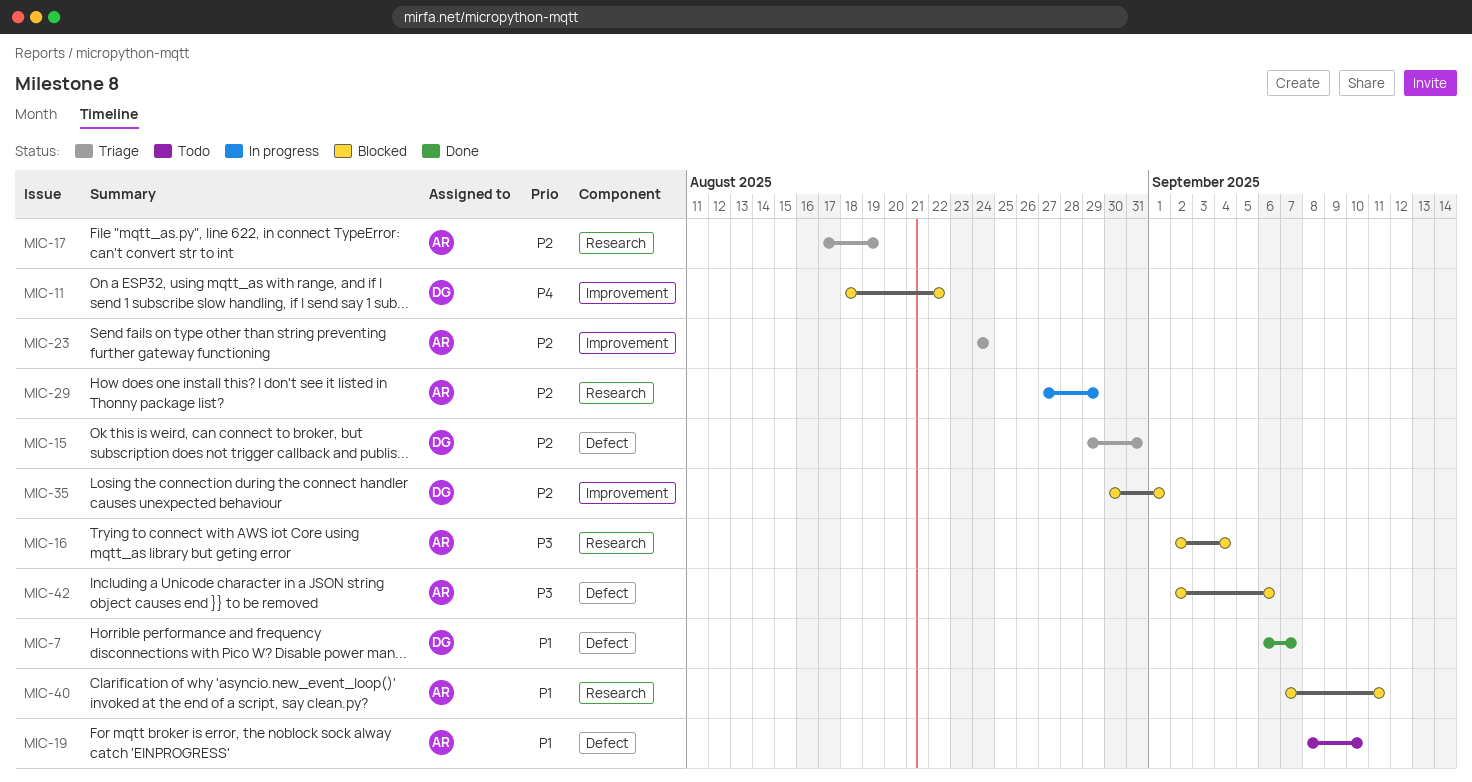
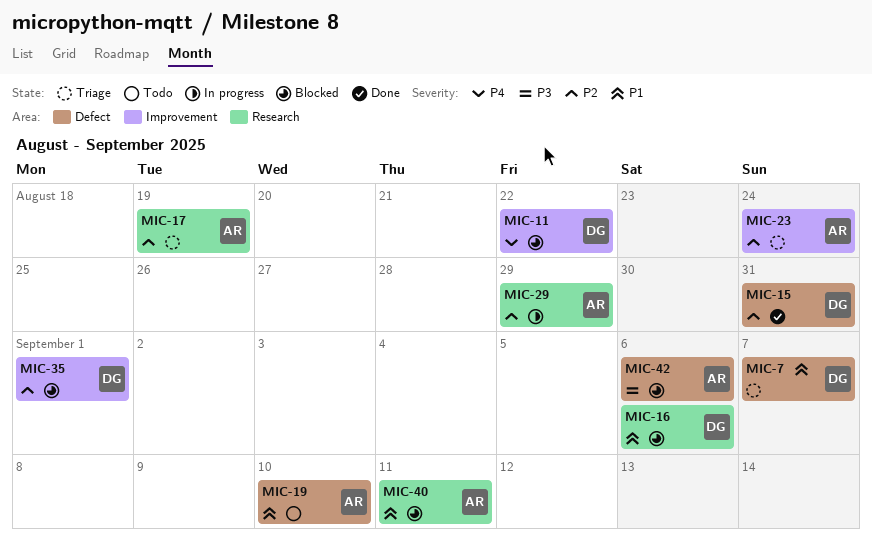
MIC-7, status: Done -> Triage
MIC-15, status: Triage -> Done
MIC-16, owner: AR -> DG
MIC-16, priority: P3 -> P1
MIC-16, due: Sep 4 -> Sep 6

